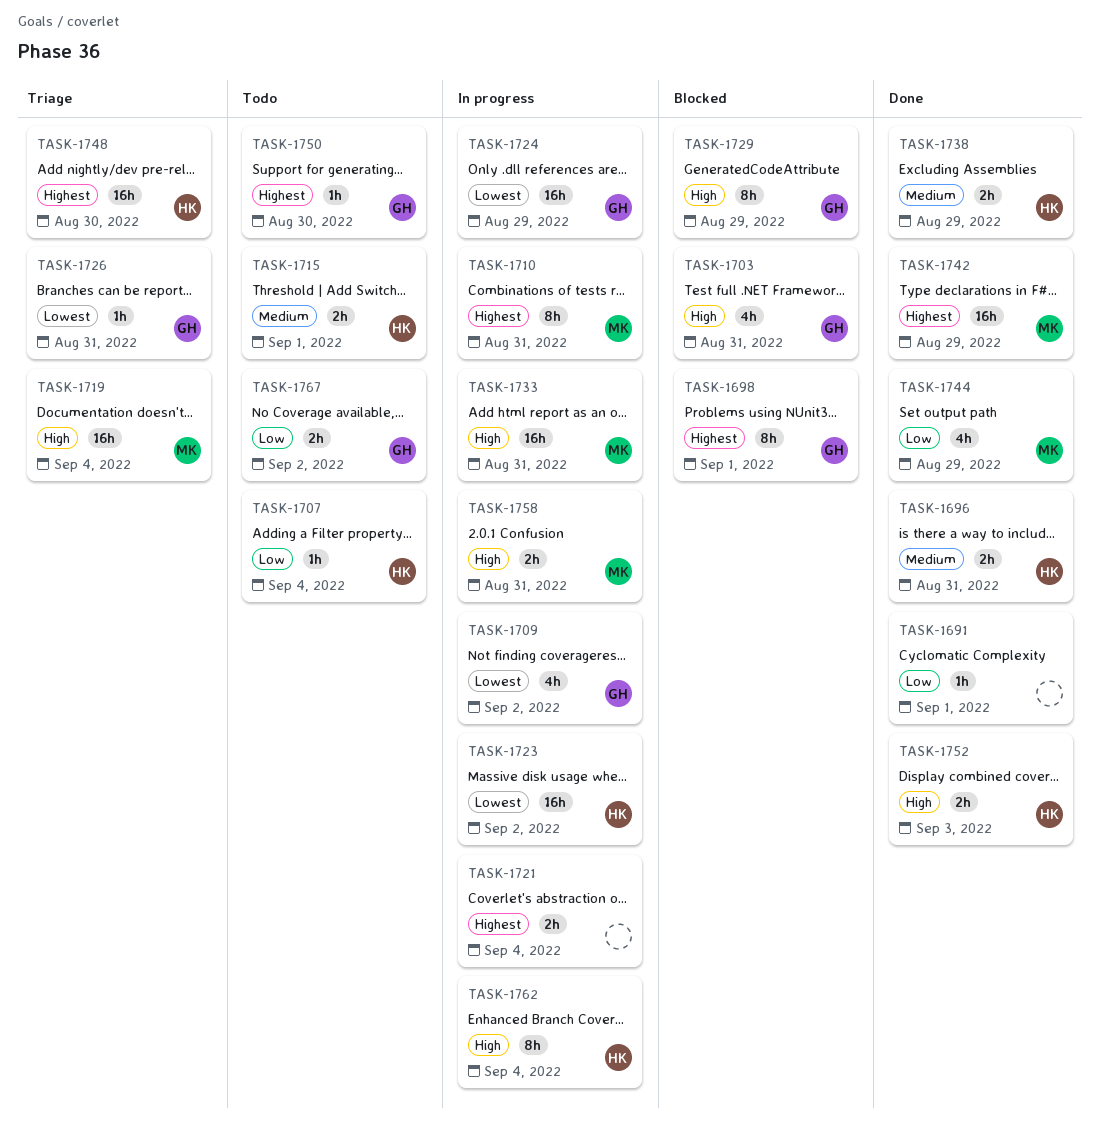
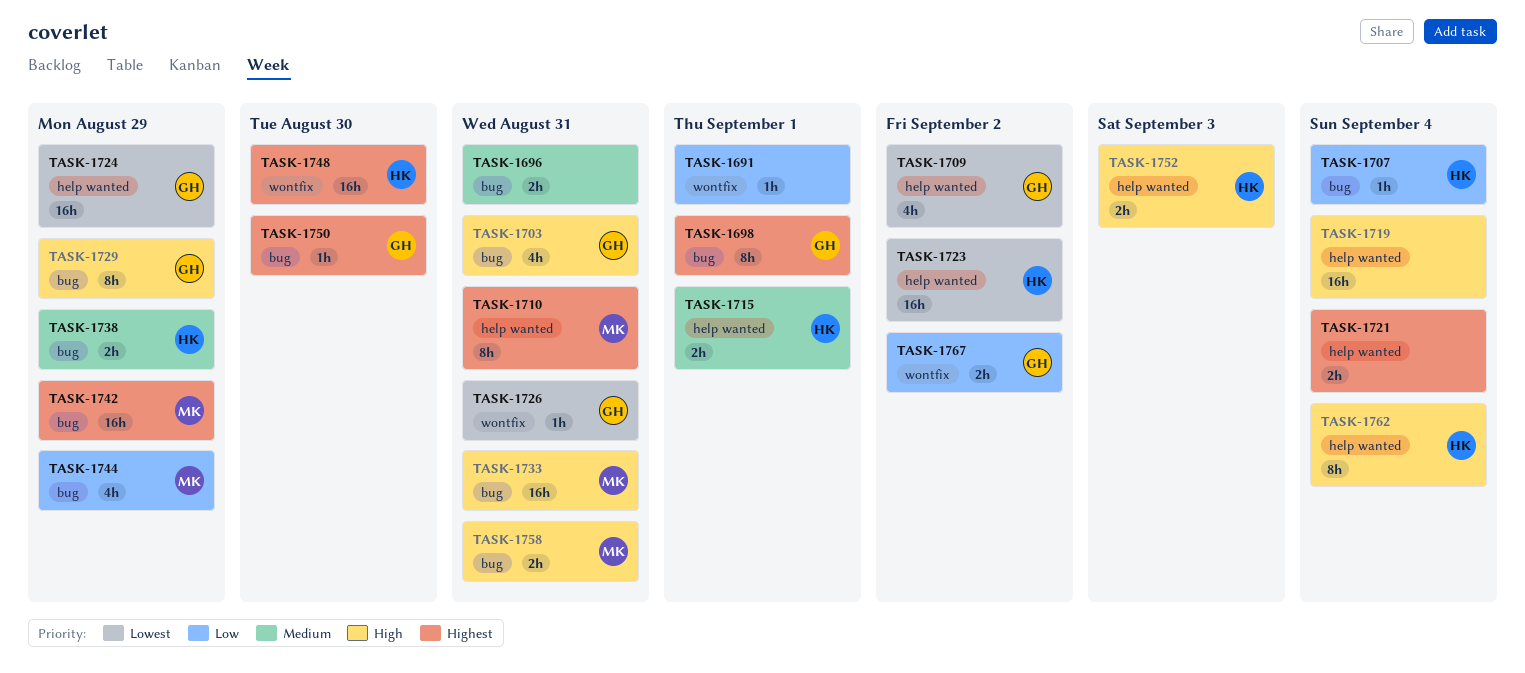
TASK-1696, owner: HK -> none
TASK-1719, owner: MK -> none

